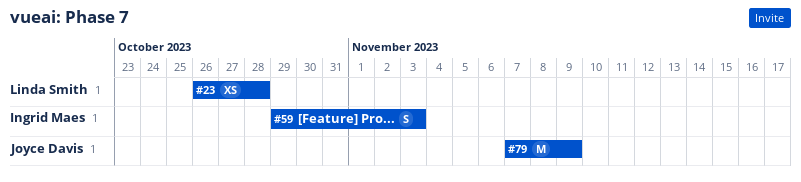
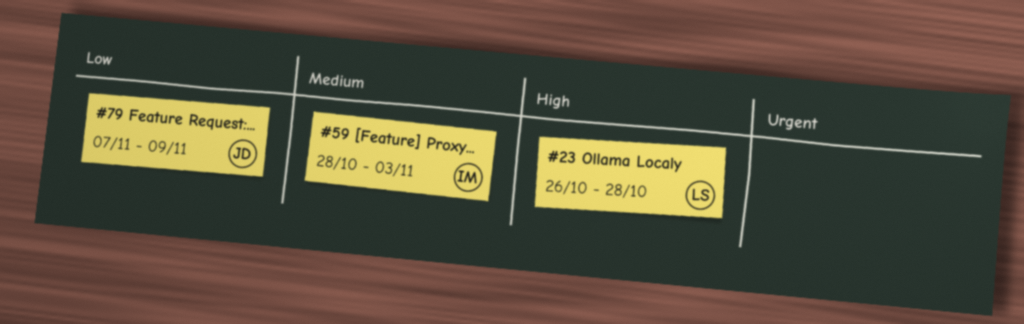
#59, start: Oct 29 -> Oct 28

